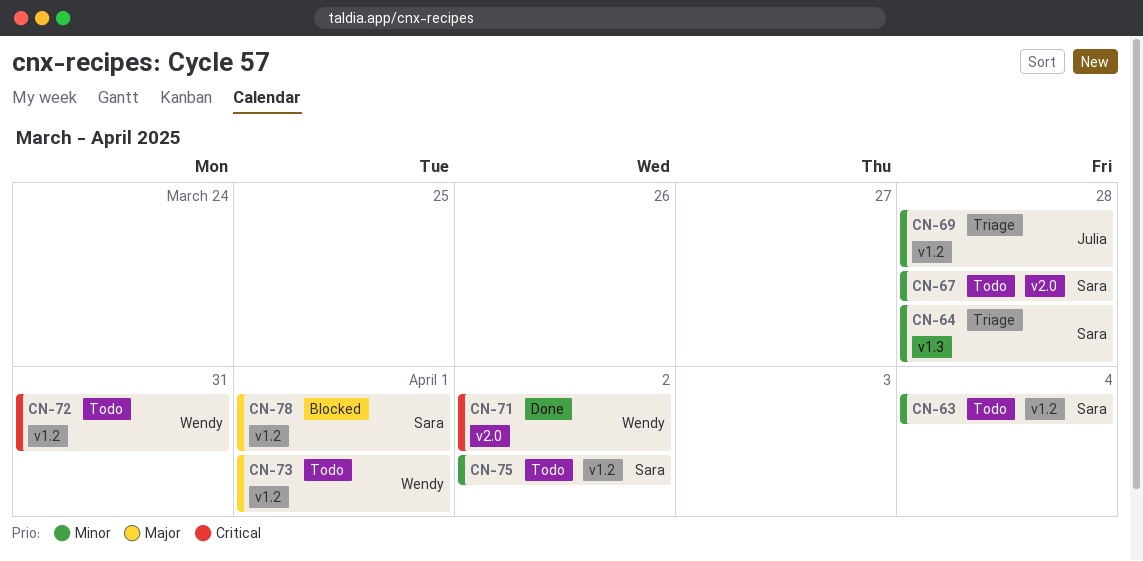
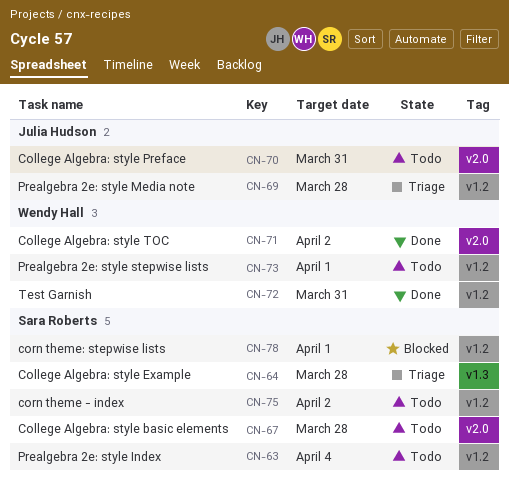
CN-70: none -> present
CN-72, status: Todo -> Done

